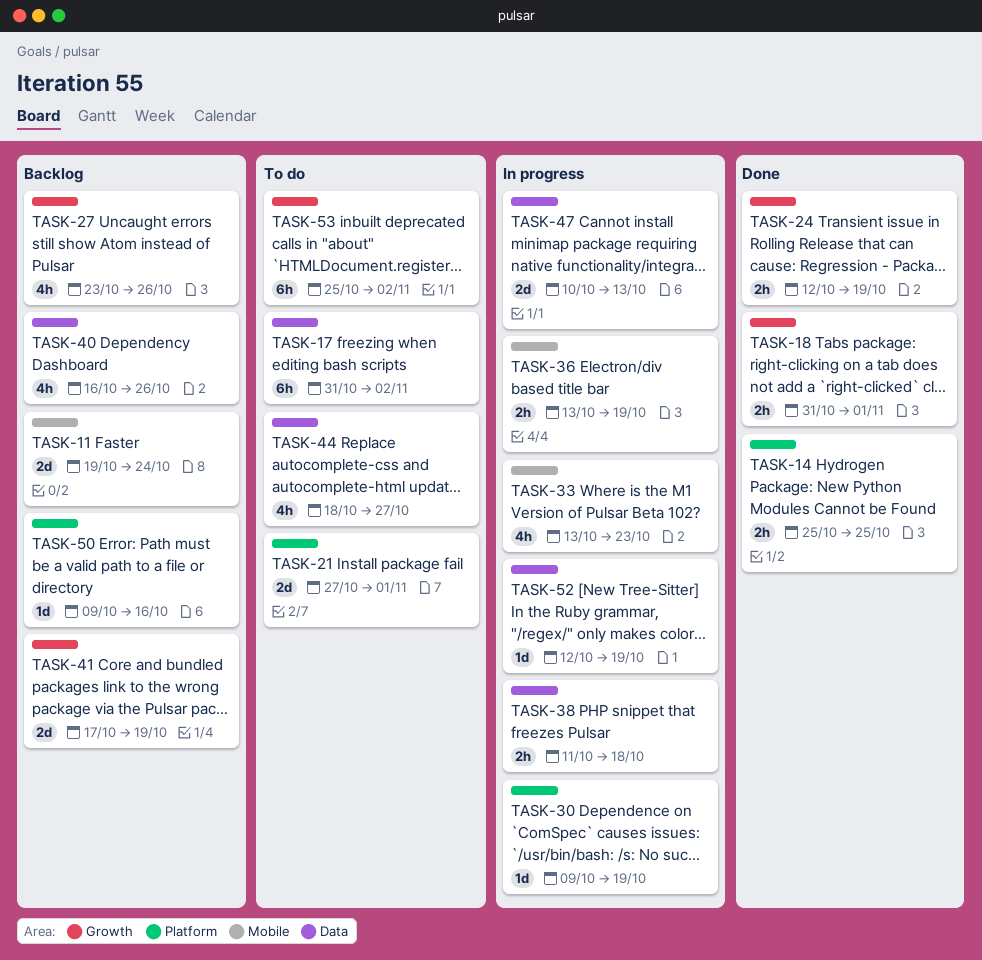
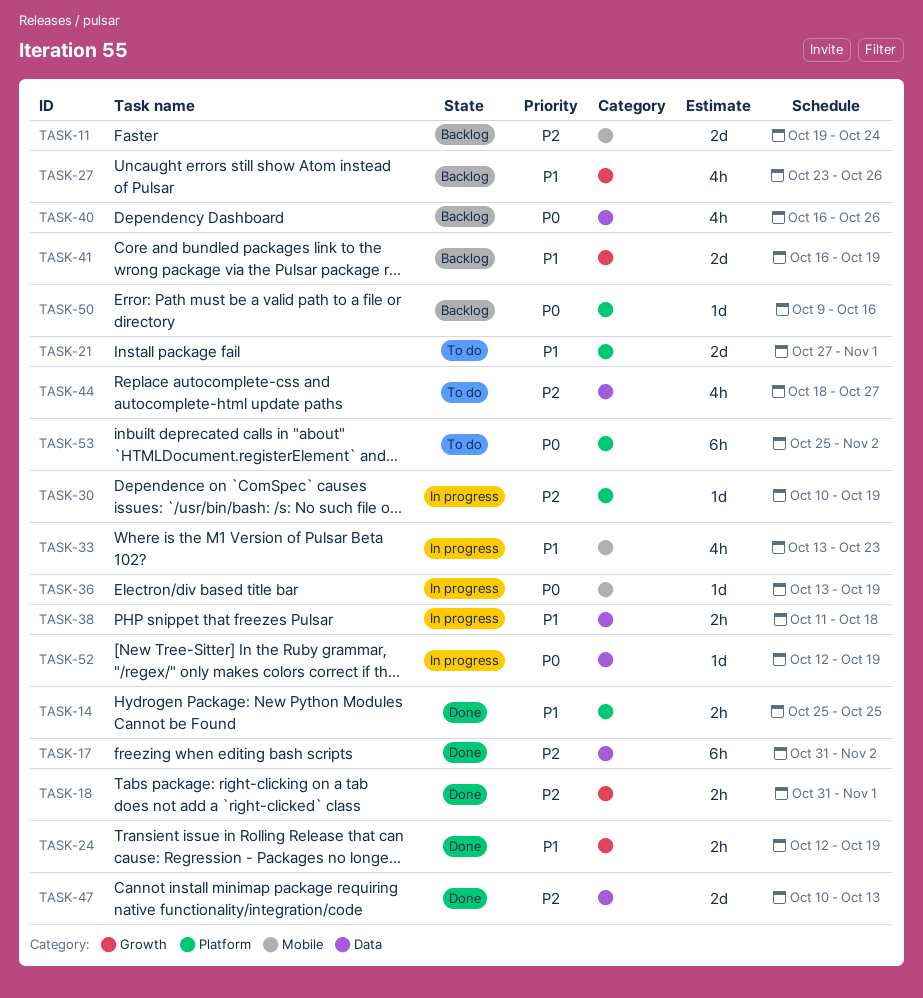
TASK-17, status: To do -> Done
TASK-30, start: Oct 9 -> Oct 10
TASK-36, estimate: 2h -> 1d
TASK-41, start: Oct 17 -> Oct 16
TASK-47, status: In progress -> Done
TASK-53, label: Growth -> Platform

